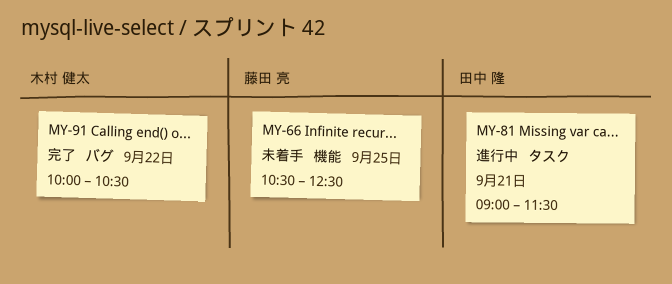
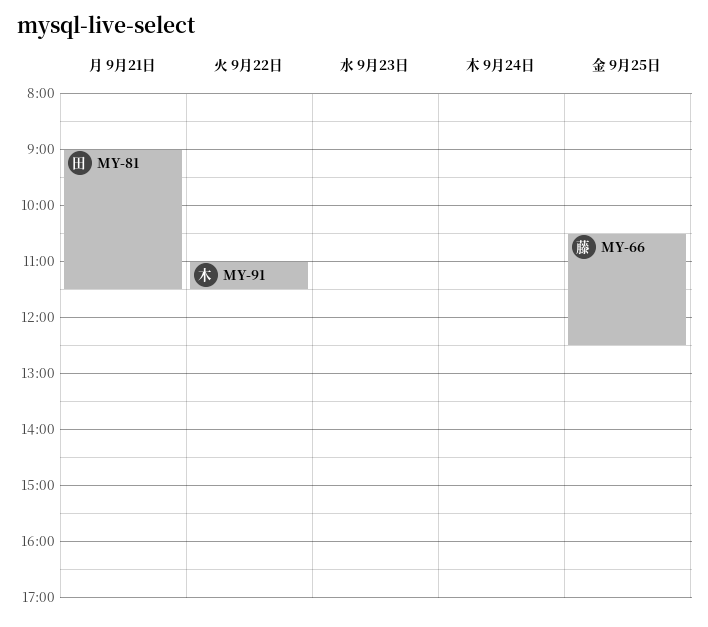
MY-91, begins: 10:00 -> 11:00
MY-91, ends: 10:30 -> 11:30

